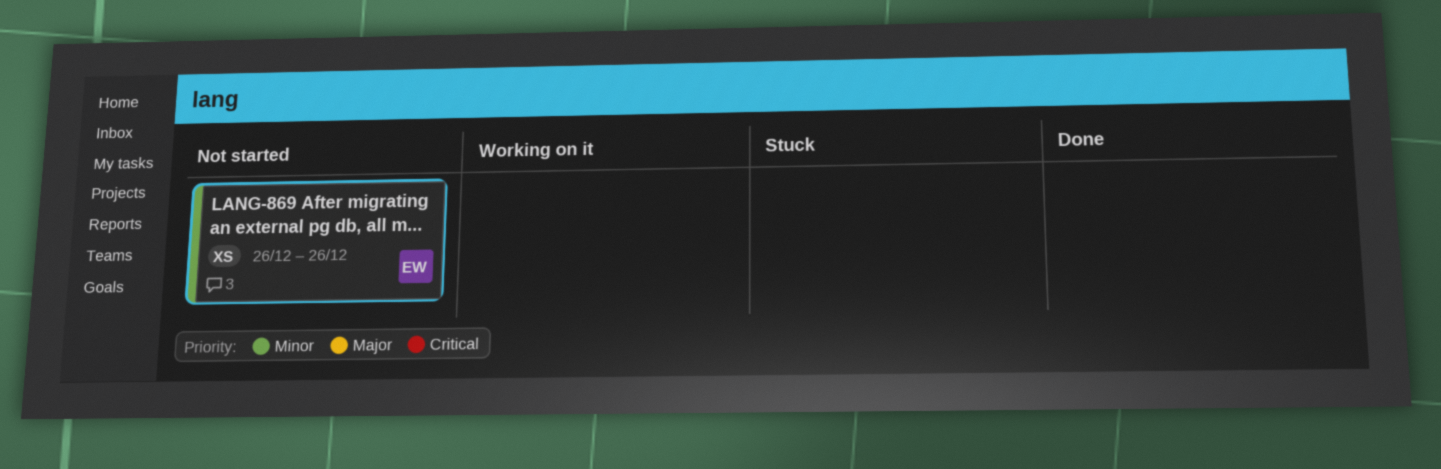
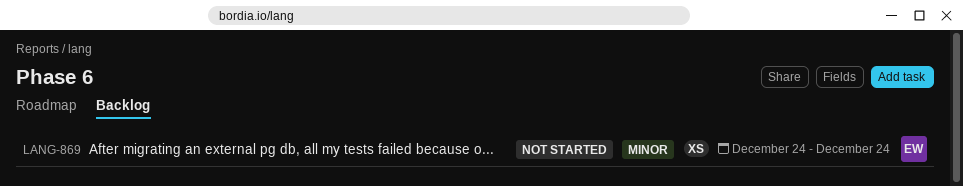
LANG-869, start: Dec 26 -> Dec 24
LANG-869, due: Dec 26 -> Dec 24

